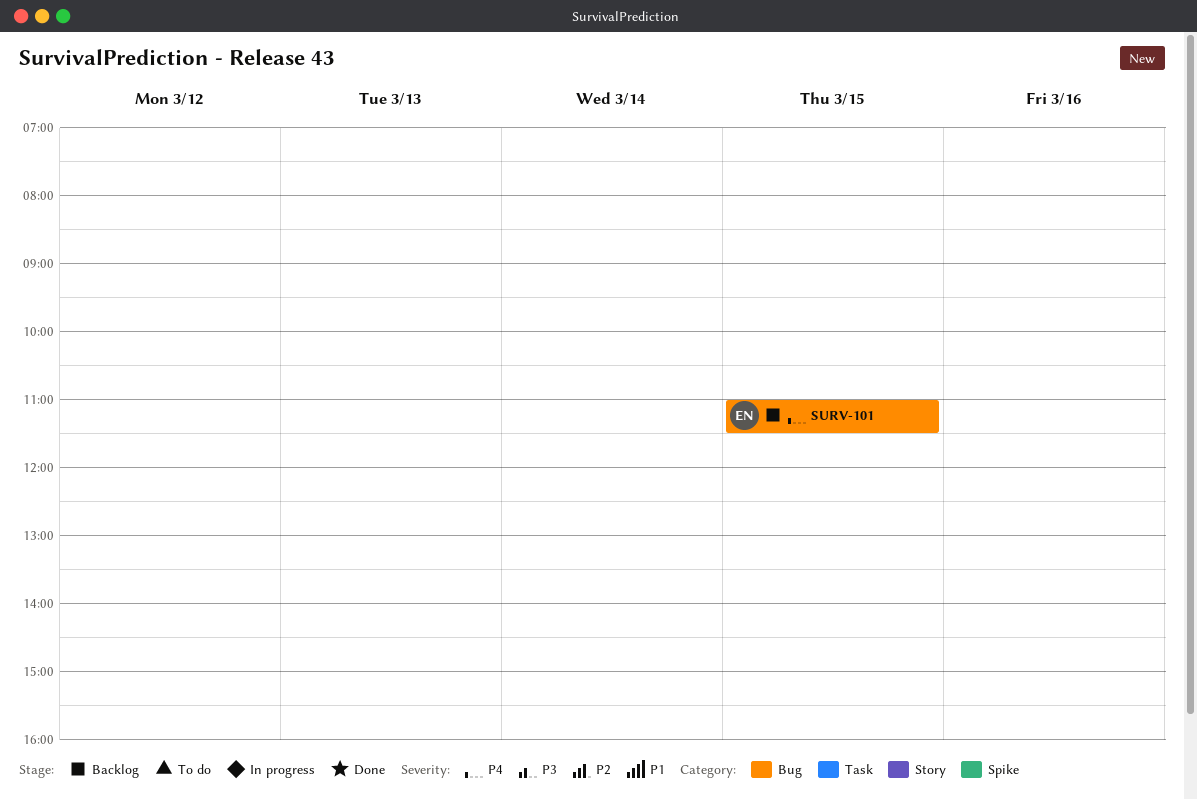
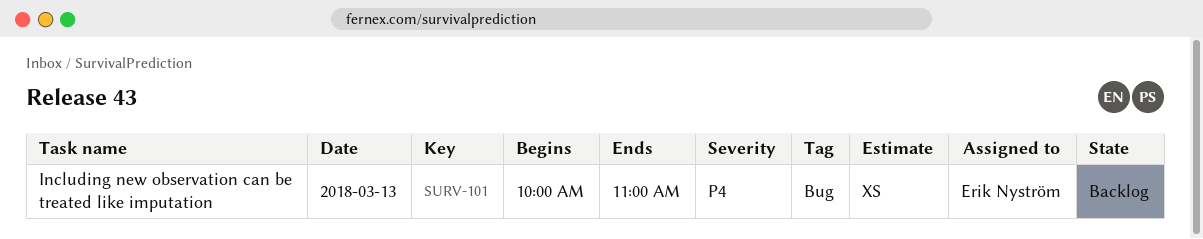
SURV-101, day: Mar 15 -> Mar 13
SURV-101, begins: 11:00 -> 10:00
SURV-101, ends: 11:30 -> 11:00

